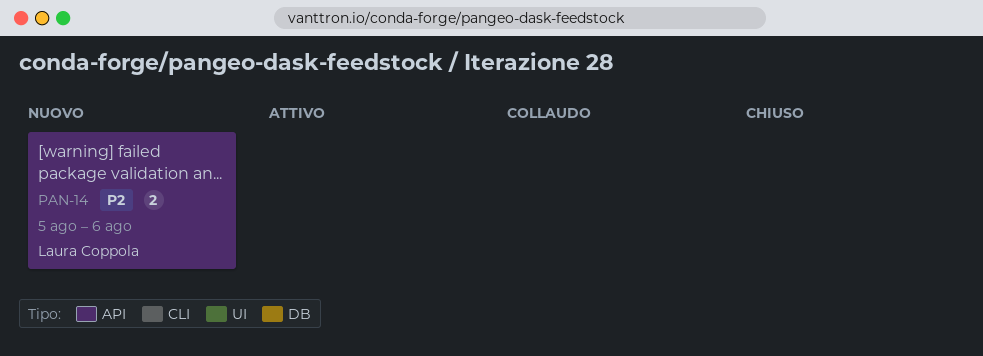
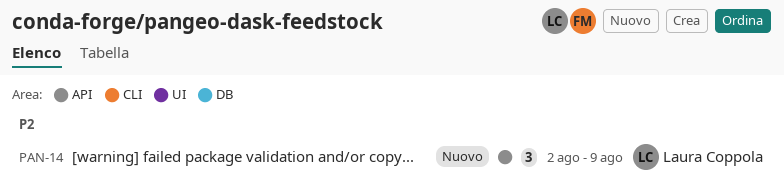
PAN-14, estimate: 2 -> 3
PAN-14, start: Aug 5 -> Aug 2
PAN-14, due: Aug 6 -> Aug 9

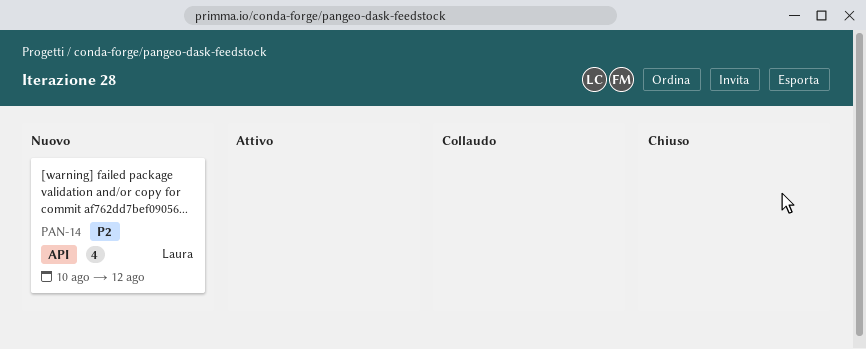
PAN-14, estimate: 3 -> 4
PAN-14, start: Aug 2 -> Aug 10
PAN-14, due: Aug 9 -> Aug 12

